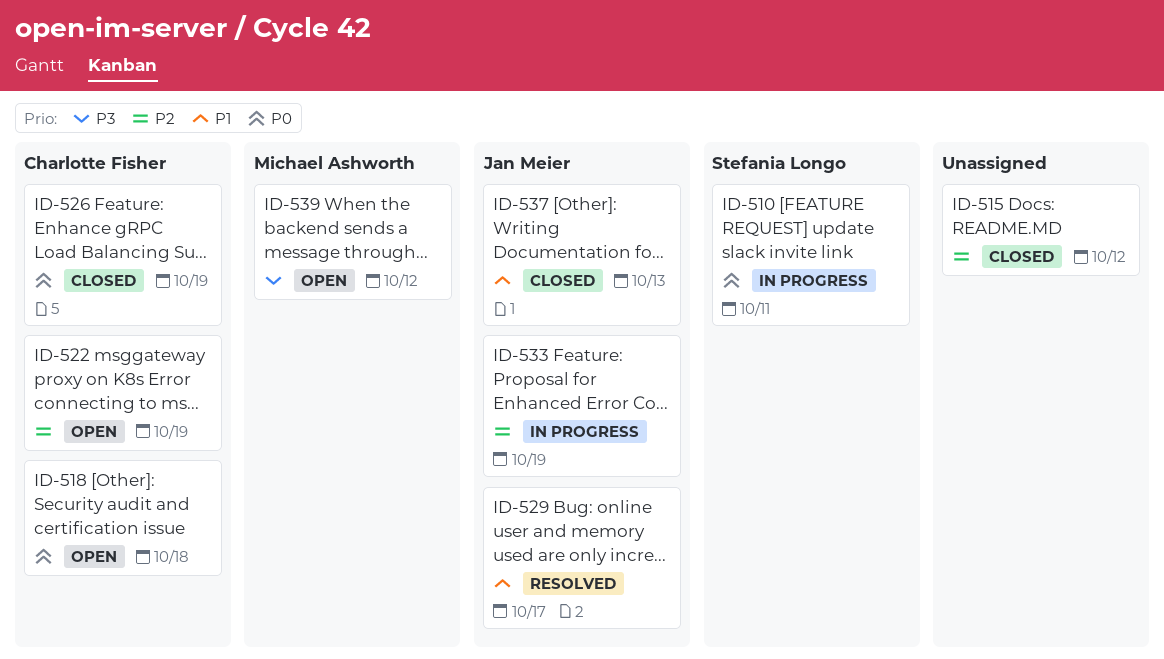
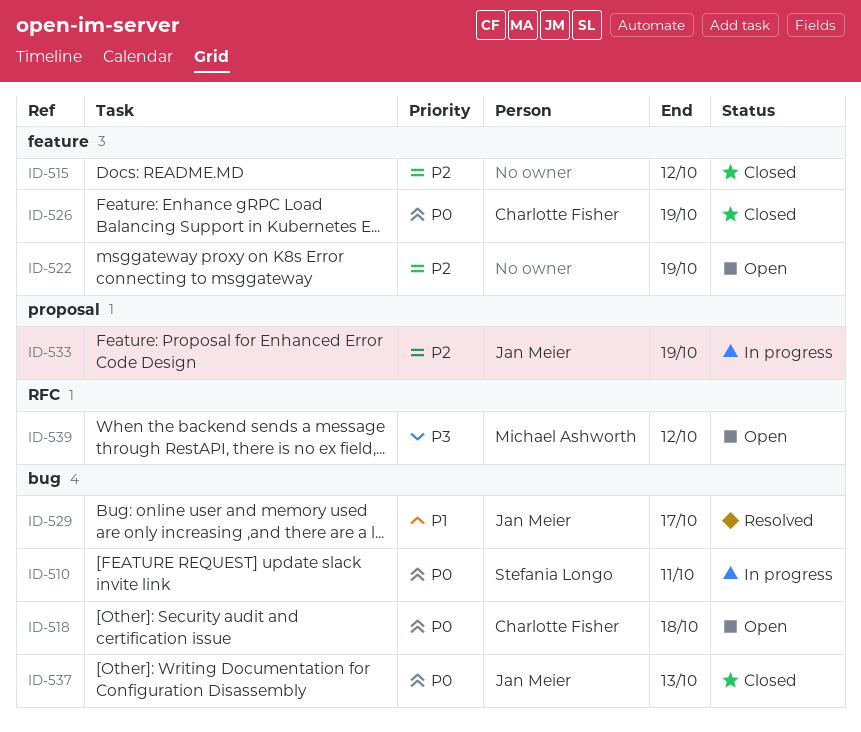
ID-522, owner: Charlotte Fisher -> none
ID-537, priority: P1 -> P0

